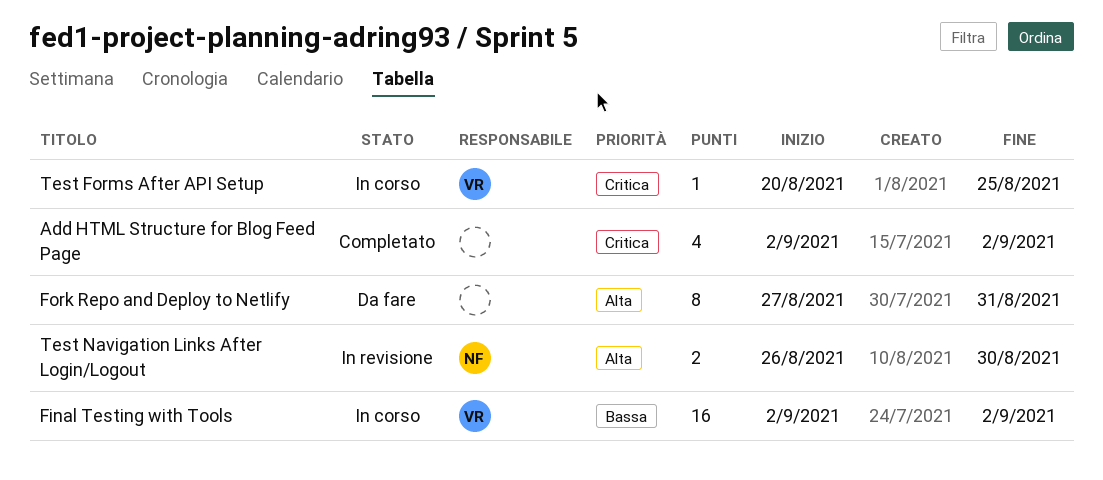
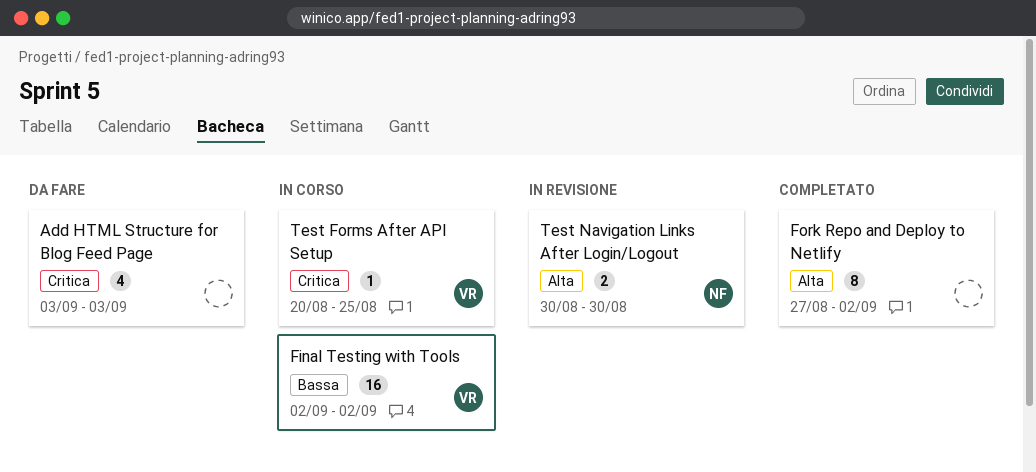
Add HTML Structure for Blog Feed Page, status: Completato -> Da fare
Add HTML Structure for Blog Feed Page, start: Sep 2 -> Sep 3
Add HTML Structure for Blog Feed Page, due: Sep 2 -> Sep 3
Fork Repo and Deploy to Netlify, status: Da fare -> Completato
Fork Repo and Deploy to Netlify, due: Aug 31 -> Sep 2
Test Navigation Links After Login/Logout, start: Aug 26 -> Aug 30

